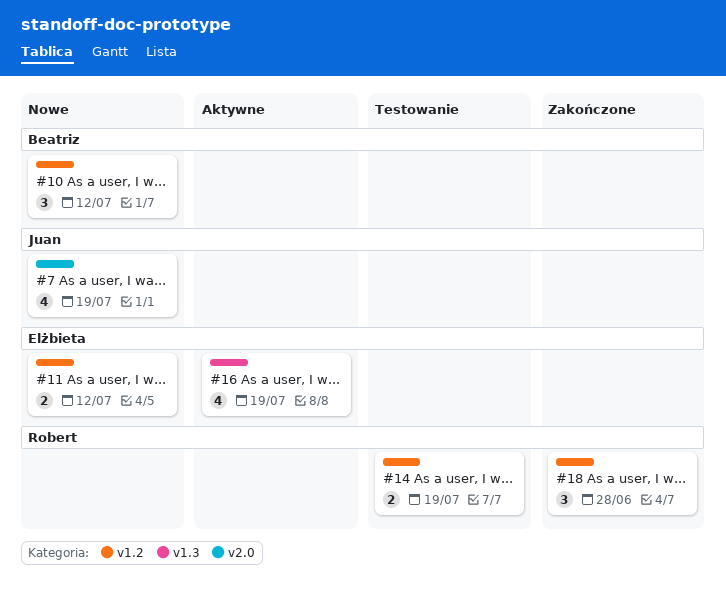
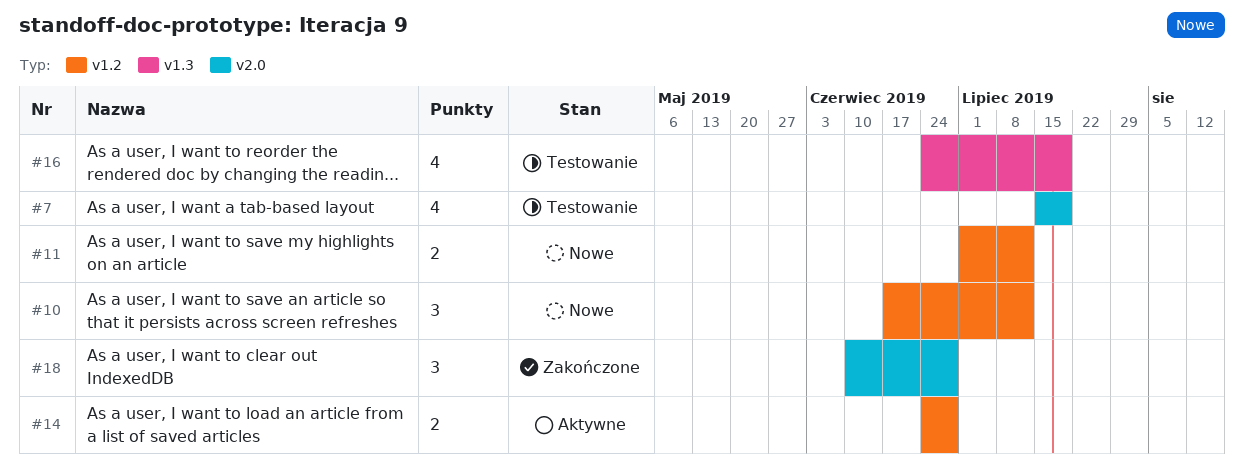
#7, status: Nowe -> Testowanie
#14, status: Testowanie -> Aktywne
#14, due: Jul 19 -> Jun 28
#16, status: Aktywne -> Testowanie
#18, label: v1.2 -> v2.0

